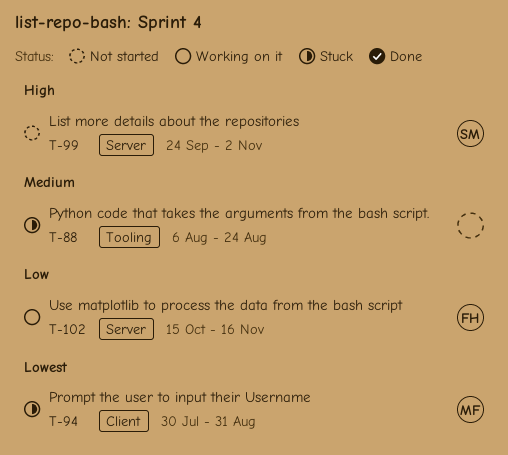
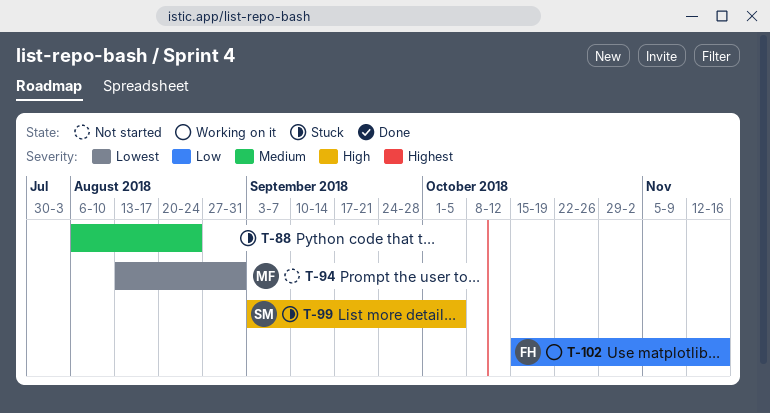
T-94, status: Stuck -> Not started
T-94, start: Jul 30 -> Aug 13
T-99, status: Not started -> Stuck
T-99, start: Sep 24 -> Sep 3
T-99, due: Nov 2 -> Oct 5

